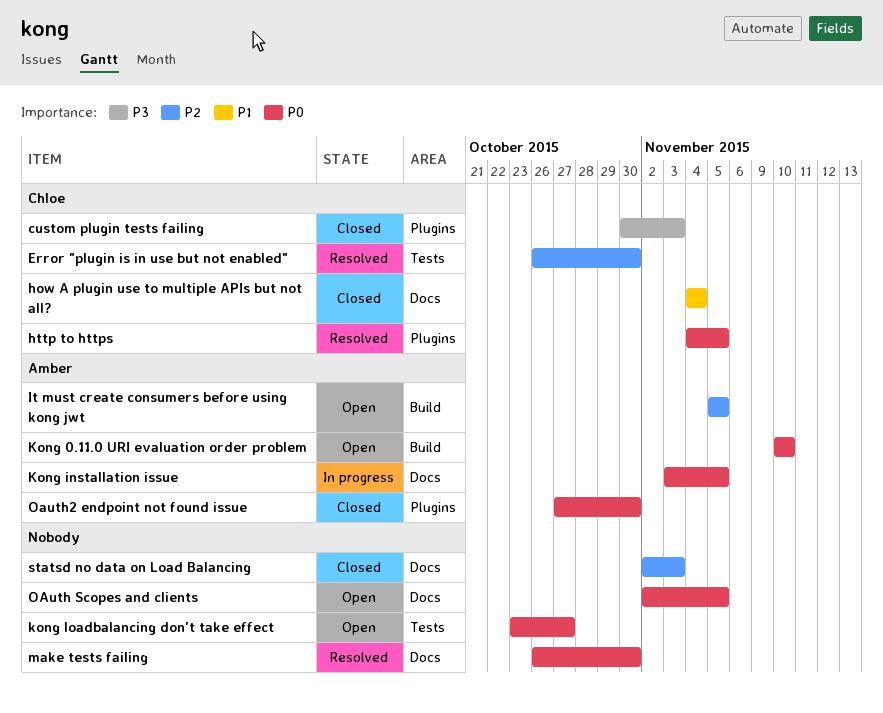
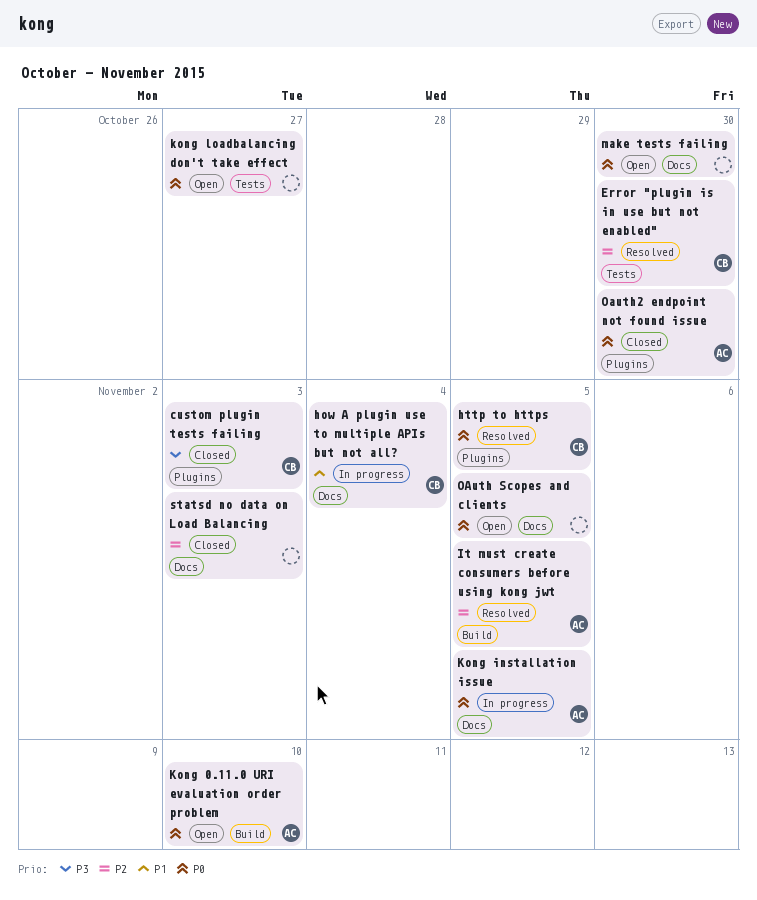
how A plugin use to multiple APIs but not all?, status: Closed -> In progress
It must create consumers before using kong jwt, status: Open -> Resolved
make tests failing, status: Resolved -> Open

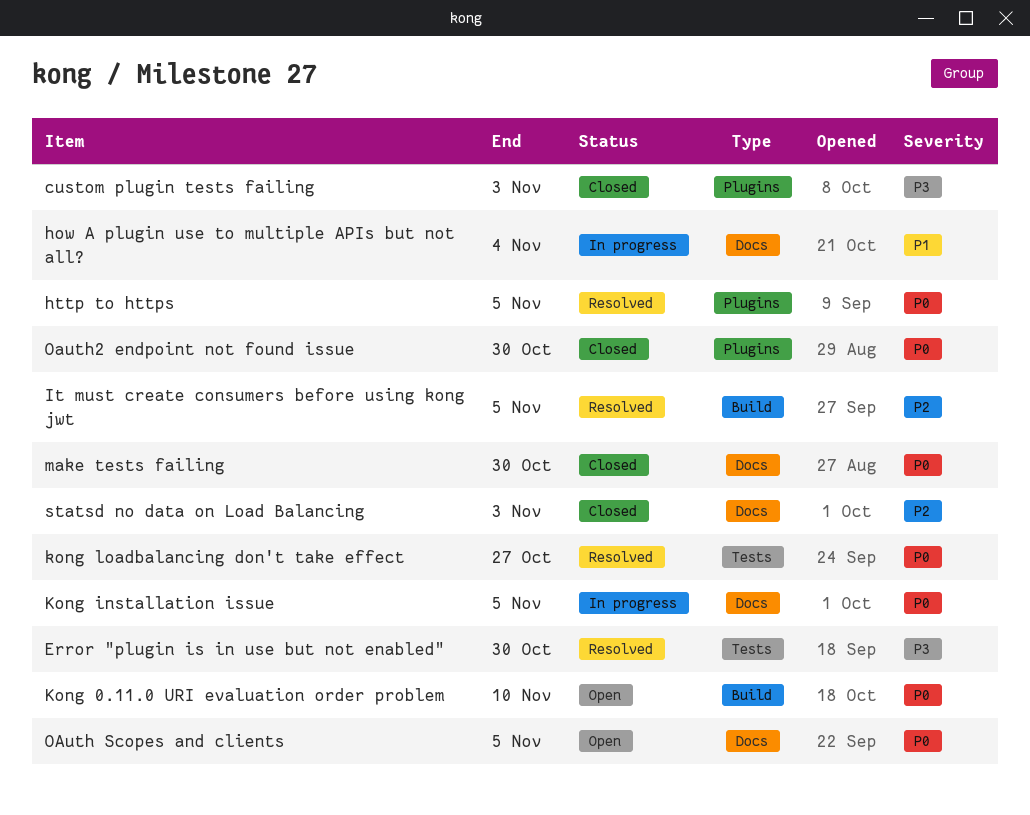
Error "plugin is in use but not enabled", priority: P2 -> P3
kong loadbalancing don't take effect, status: Open -> Resolved
make tests failing, status: Open -> Closed

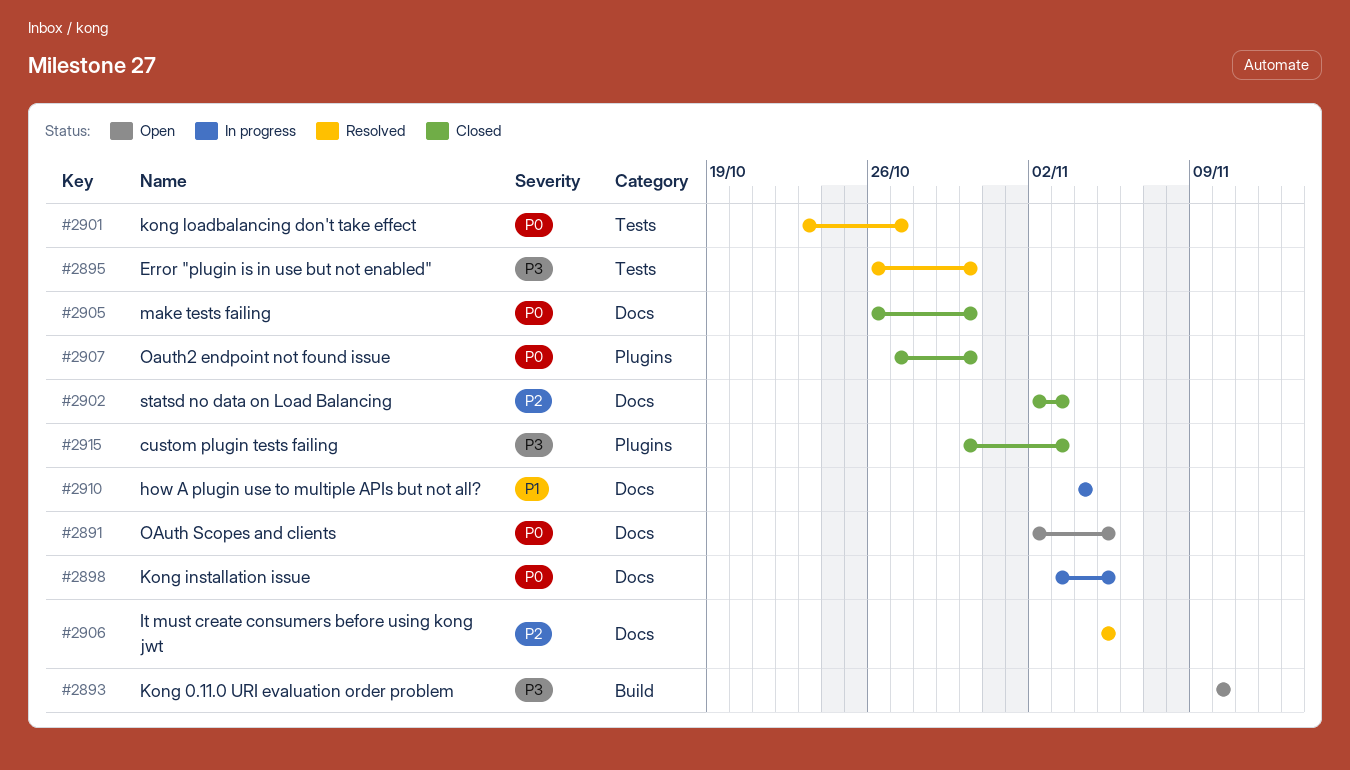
http to https: present -> none
It must create consumers before using kong jwt, label: Build -> Docs
Kong 0.11.0 URI evaluation order problem, priority: P0 -> P3

